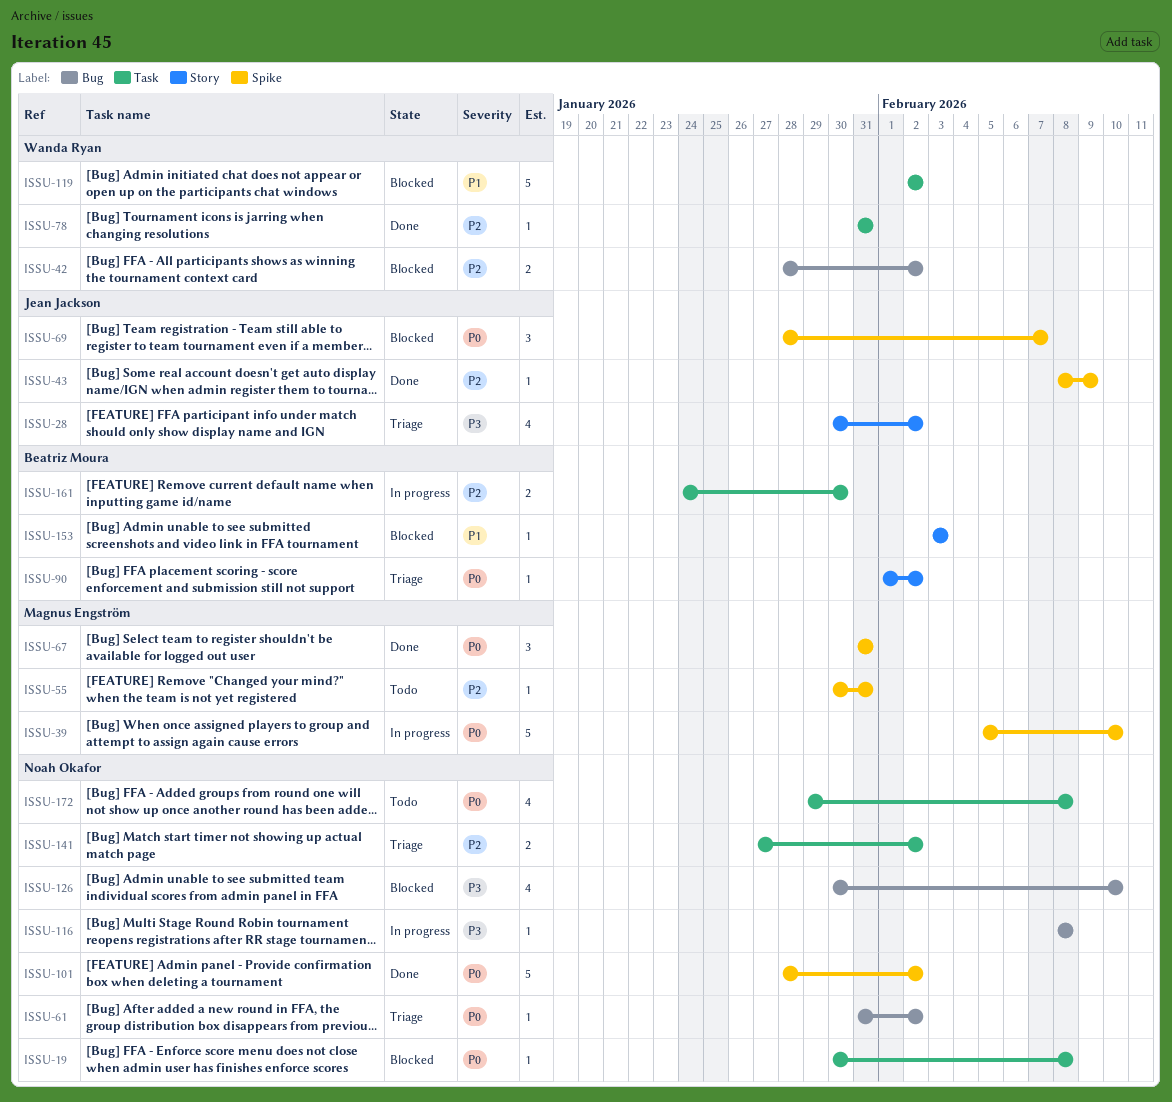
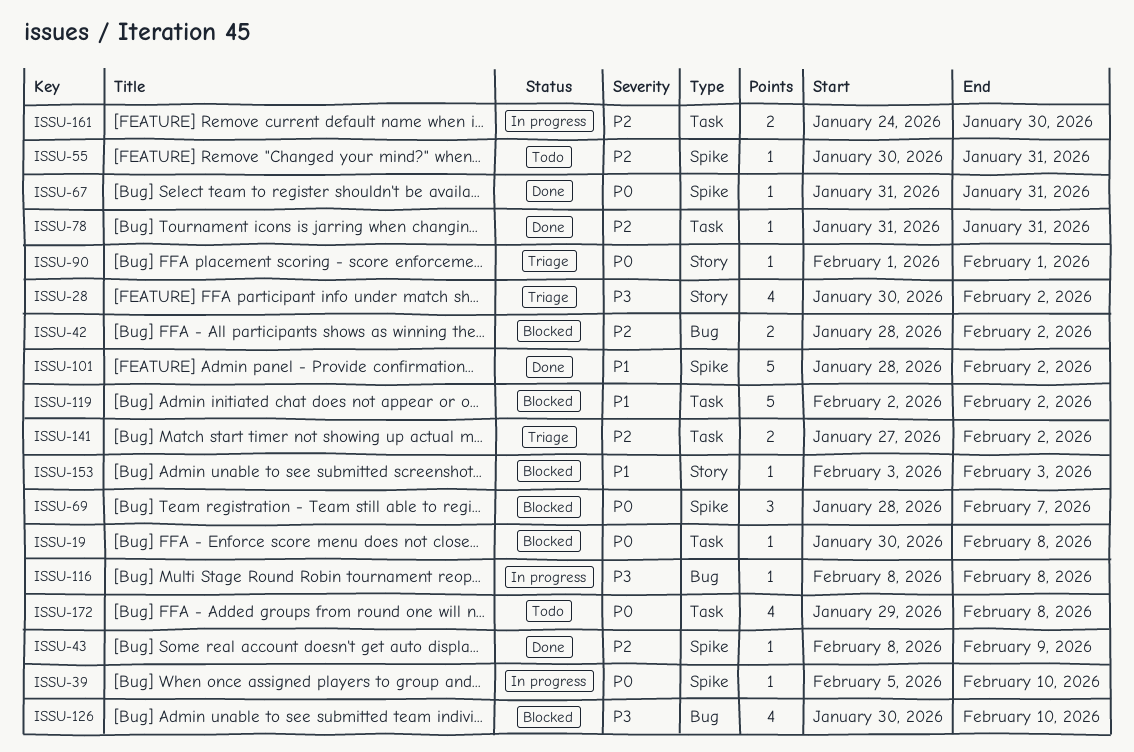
ISSU-39, estimate: 5 -> 1
ISSU-61: present -> none
ISSU-67, estimate: 3 -> 1
ISSU-90, due: Feb 2 -> Feb 1
ISSU-101, priority: P0 -> P1

